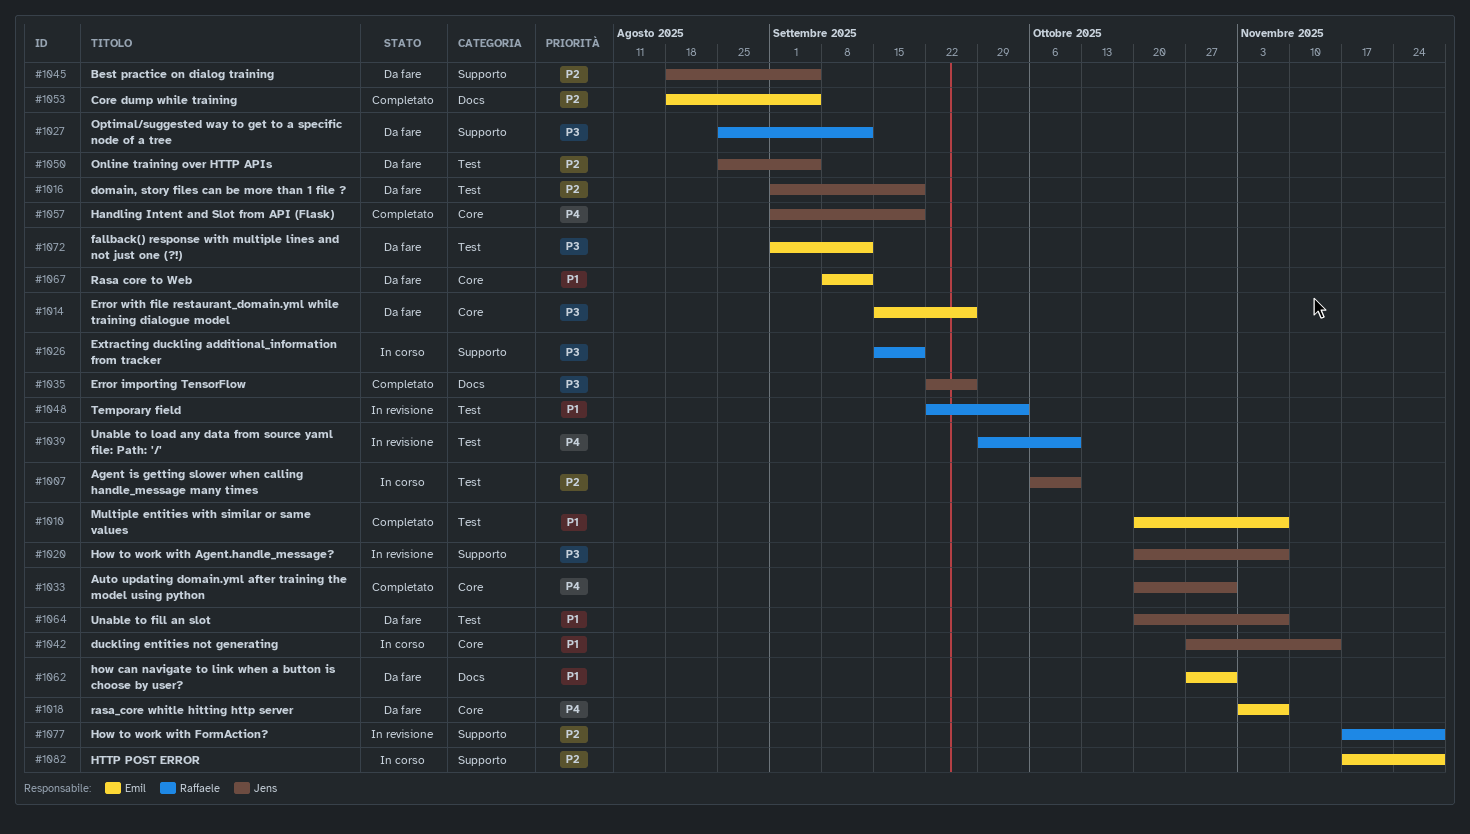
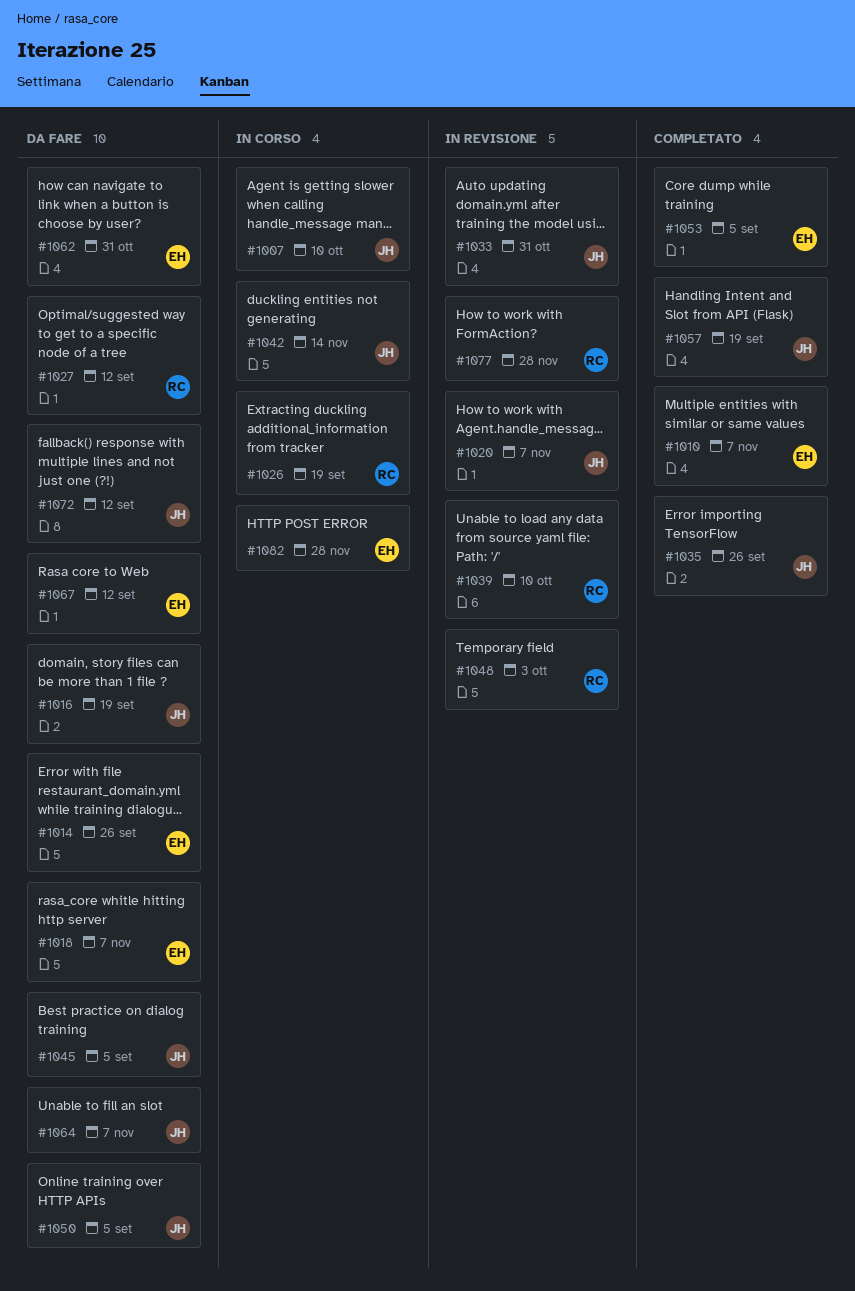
#1033, status: Completato -> In revisione
#1072, owner: Emil -> Jens

